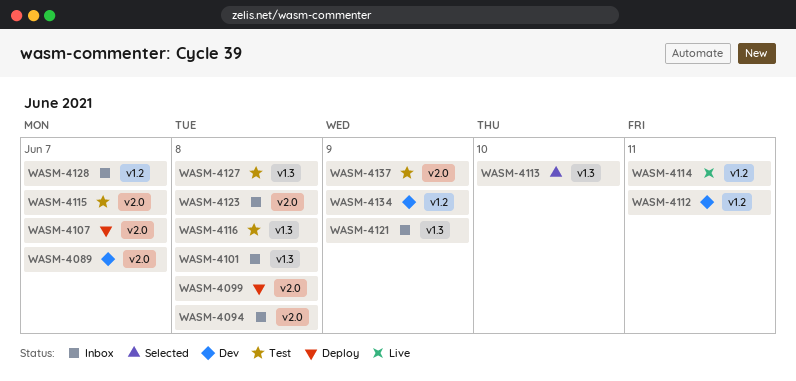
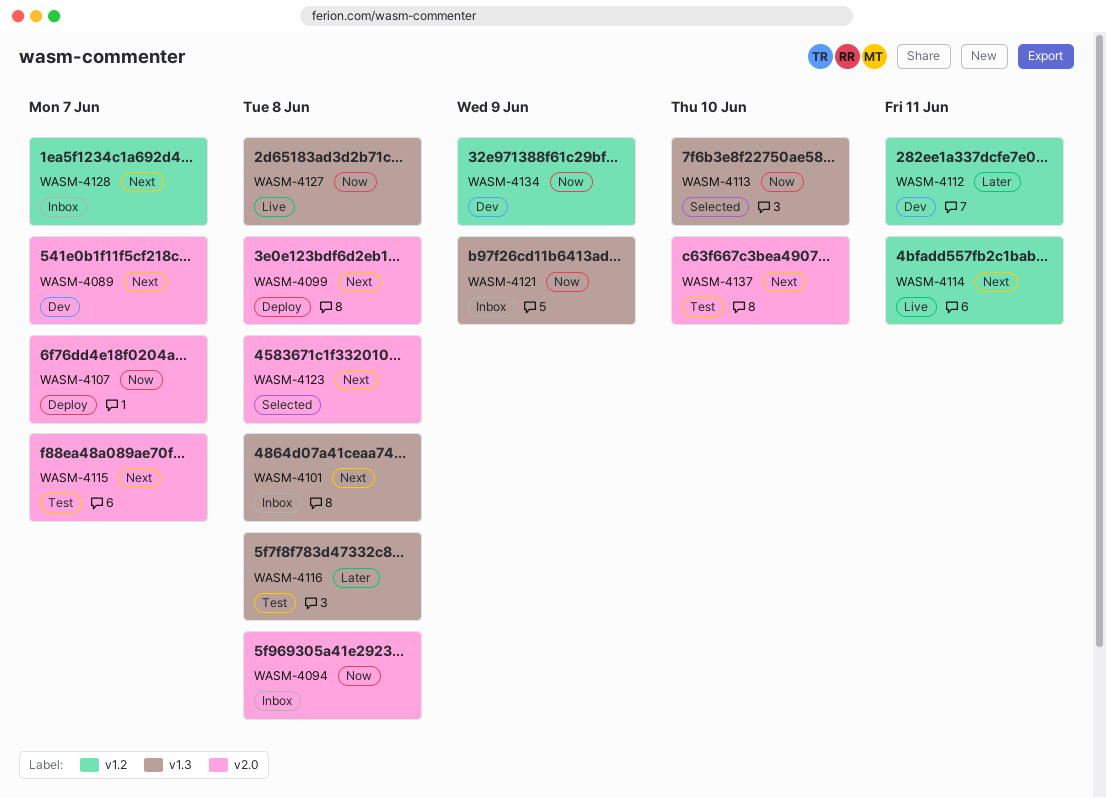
WASM-4123, status: Inbox -> Selected
WASM-4127, status: Test -> Live
WASM-4137, due: Jun 9 -> Jun 10

